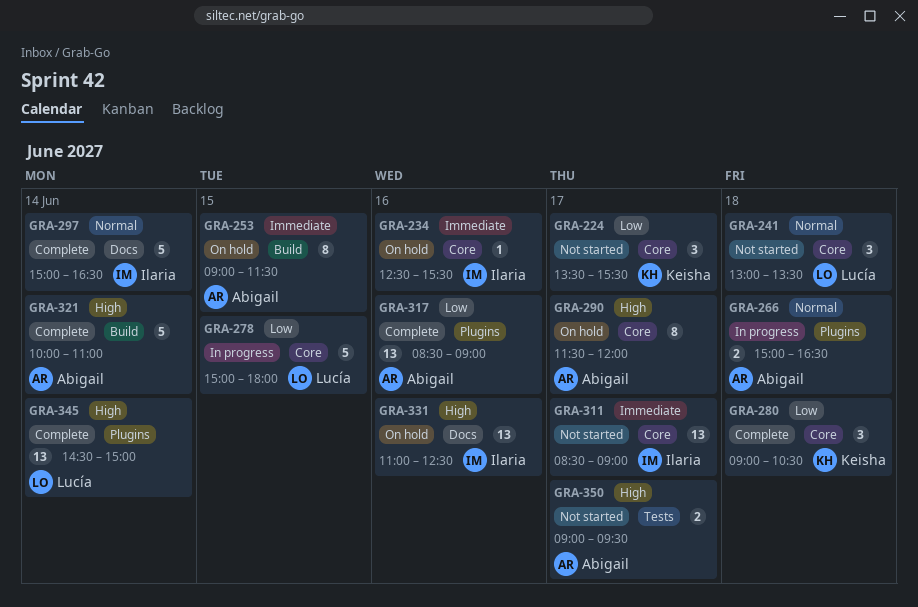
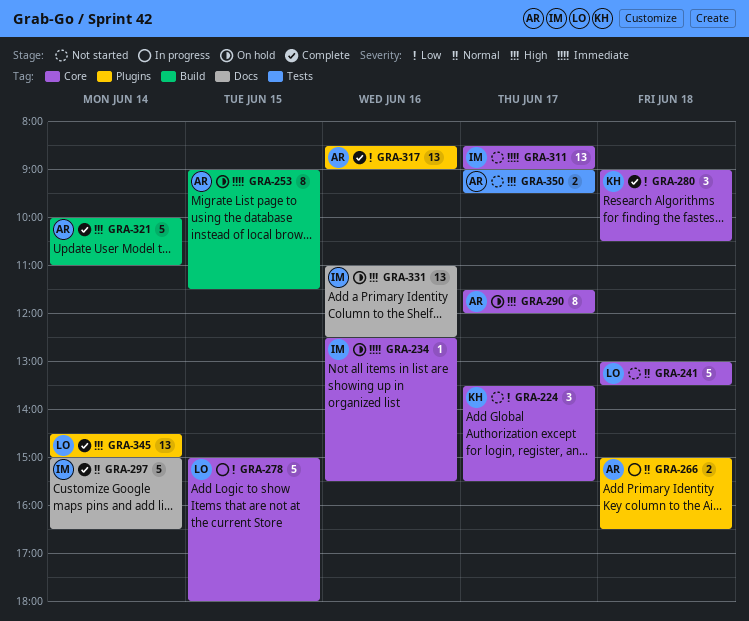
GRA-241, estimate: 3 -> 5

